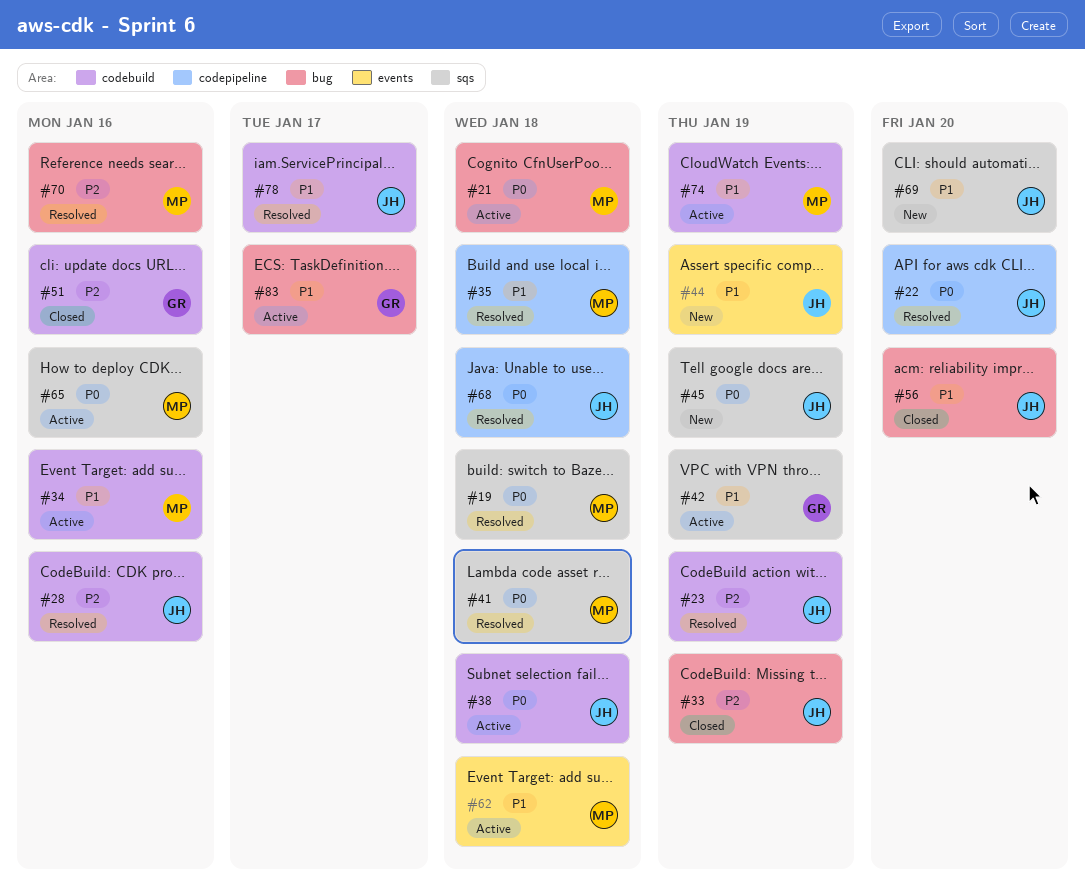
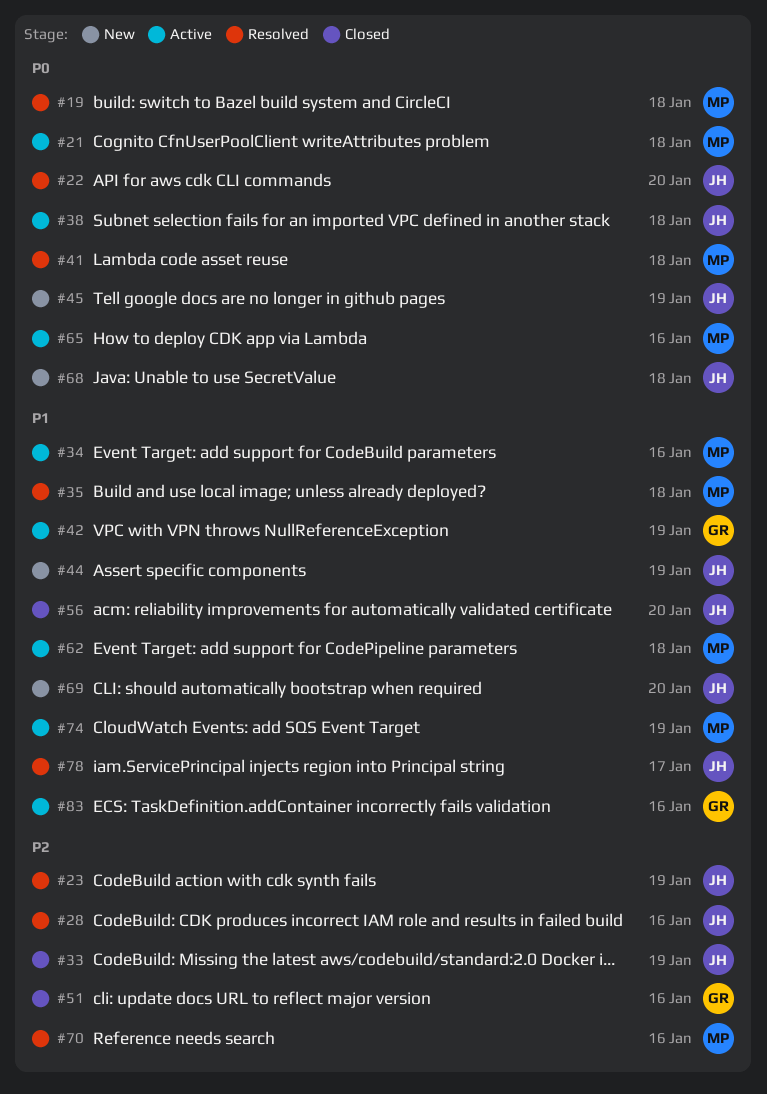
#68, status: Resolved -> New
#83, due: Jan 17 -> Jan 16

